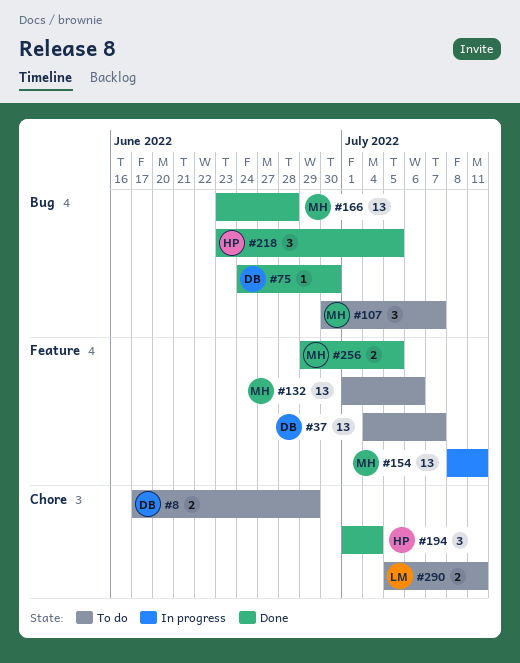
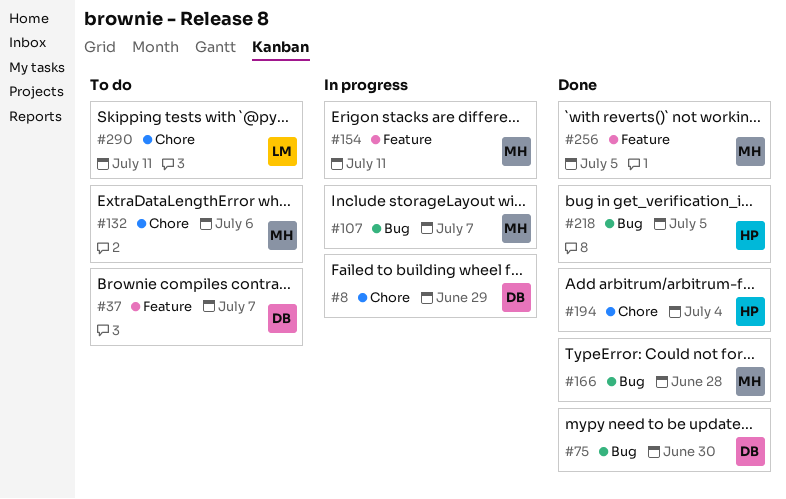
#8, status: To do -> In progress
#107, status: To do -> In progress
#132, label: Feature -> Chore

